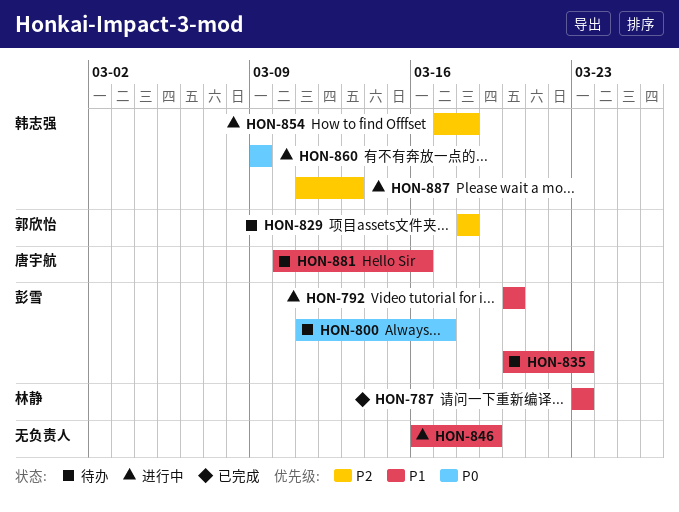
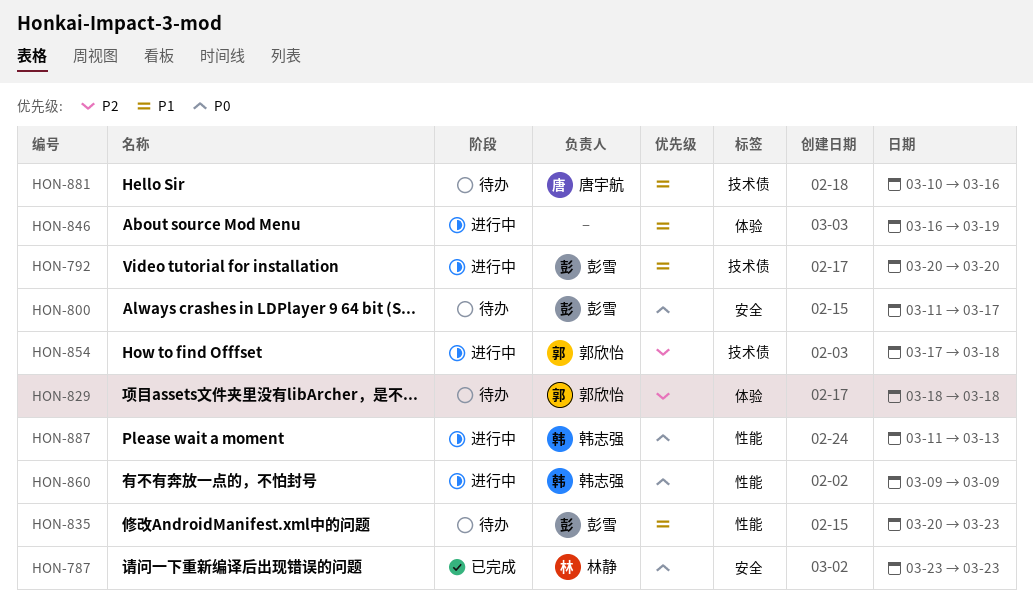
HON-787, priority: P1 -> P0
HON-854, owner: 韩志强 -> 郭欣怡
HON-887, priority: P2 -> P0

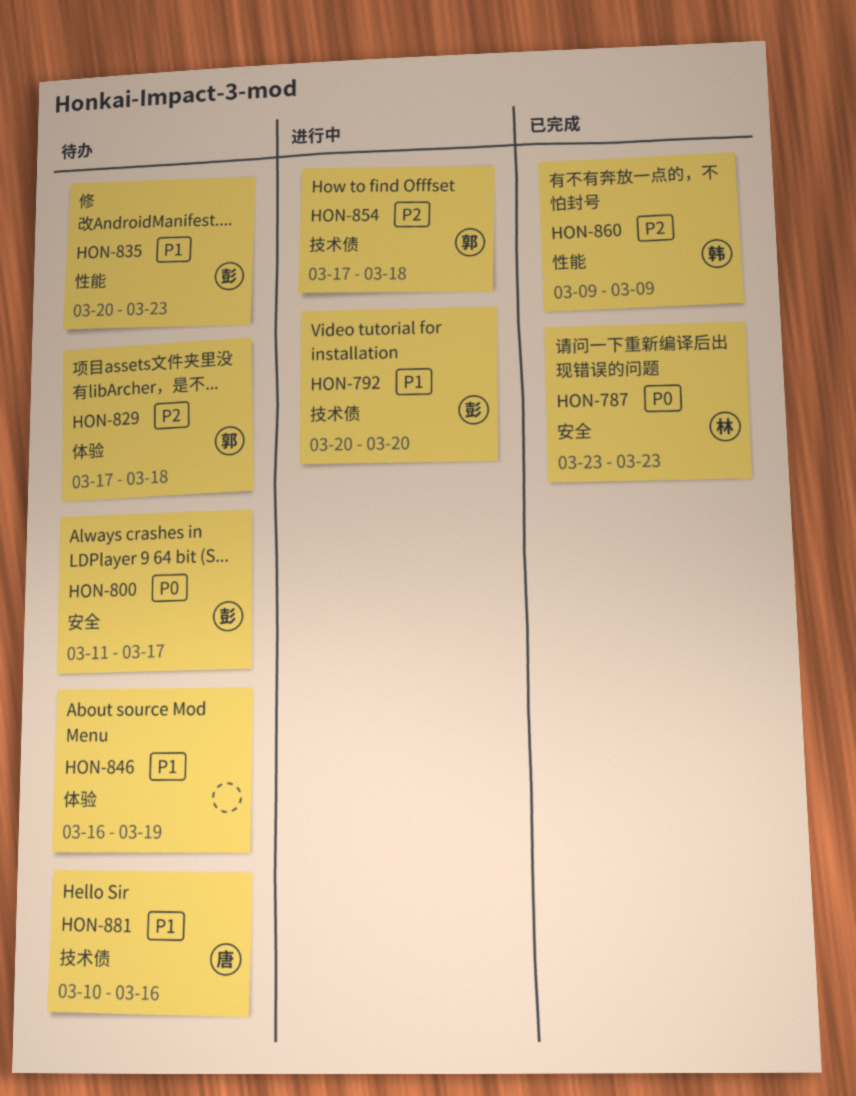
HON-829, start: Mar 18 -> Mar 17
HON-846, status: 进行中 -> 待办
HON-860, status: 进行中 -> 已完成
HON-860, priority: P0 -> P2
HON-887: present -> none

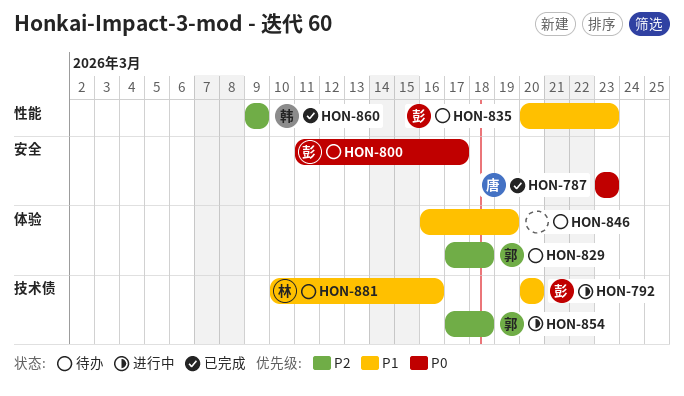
HON-787, owner: 林 -> 唐
HON-881, owner: 唐 -> 林

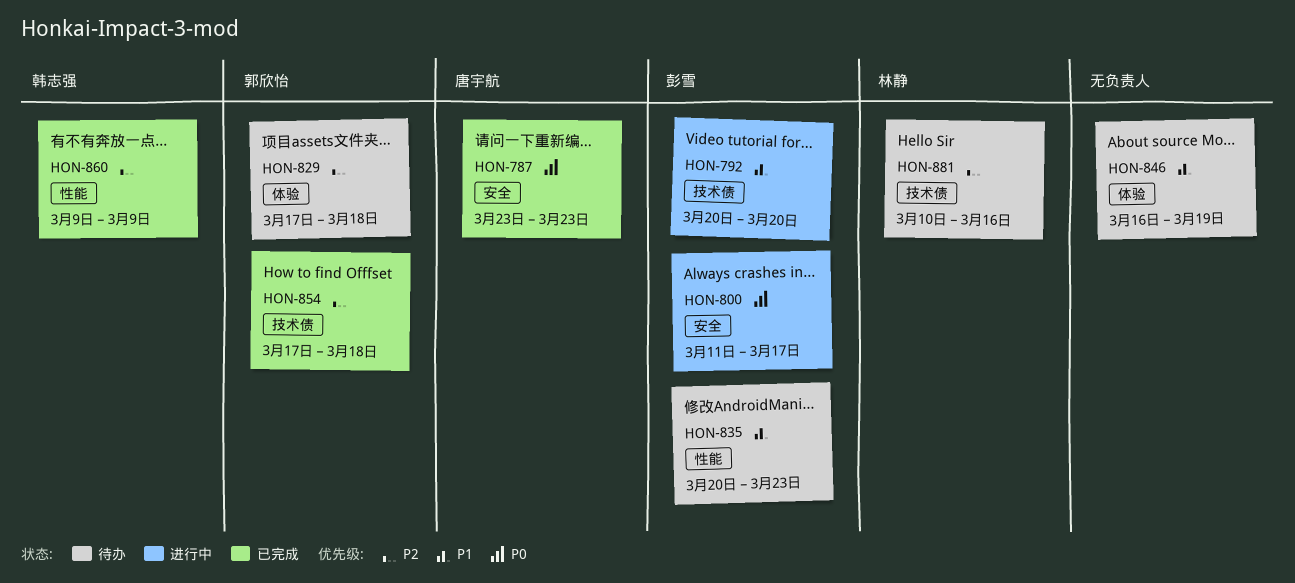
HON-800, status: 待办 -> 进行中
HON-854, status: 进行中 -> 已完成
HON-881, priority: P1 -> P2

